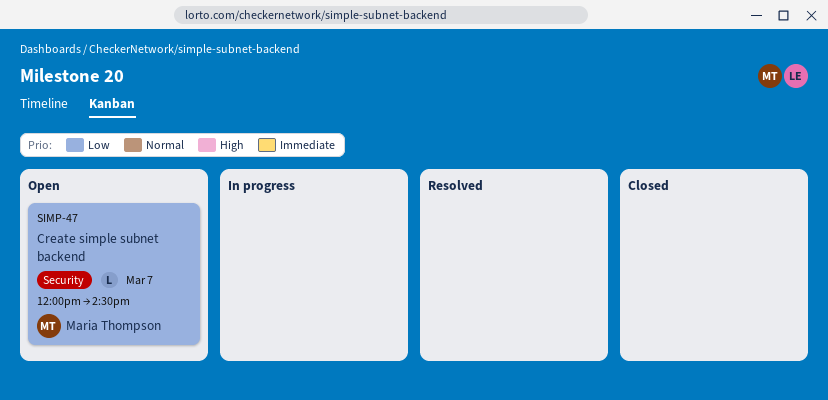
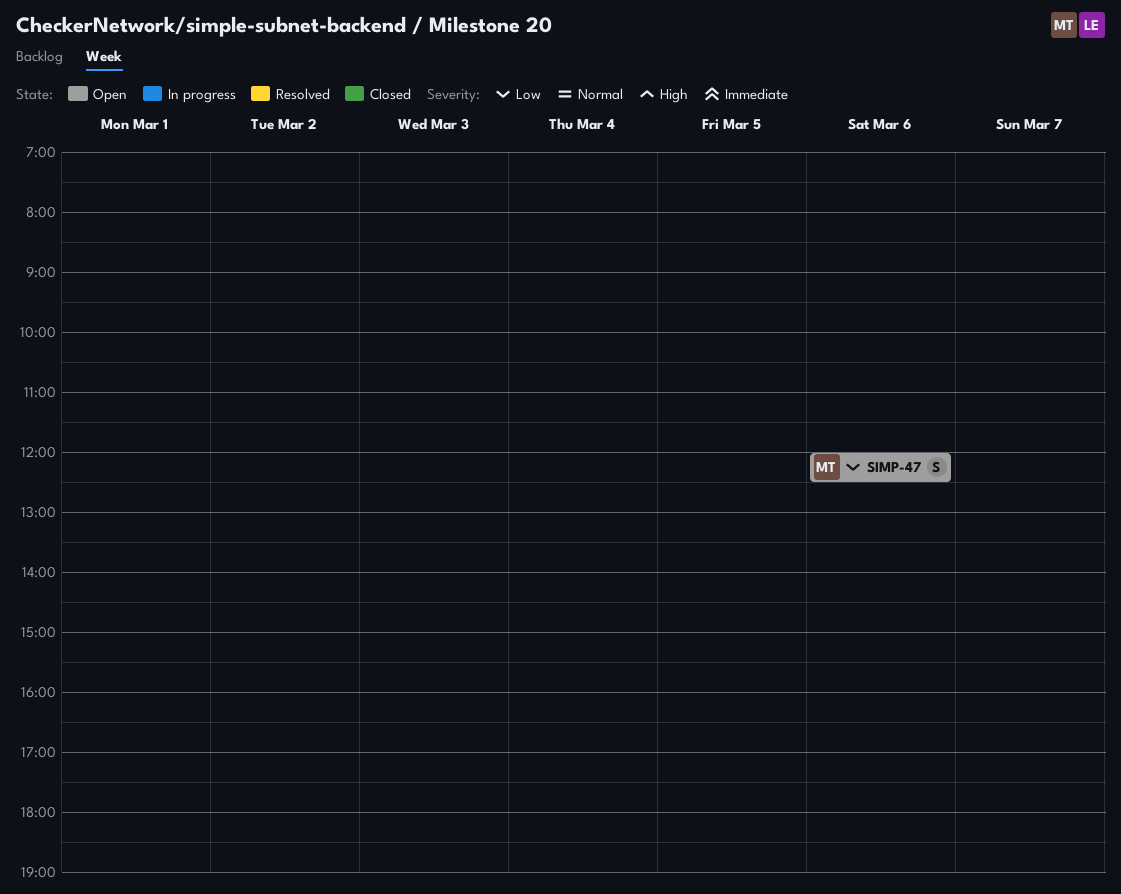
SIMP-47, estimate: L -> S
SIMP-47, day: Mar 7 -> Mar 6
SIMP-47, ends: 14:30 -> 12:30

